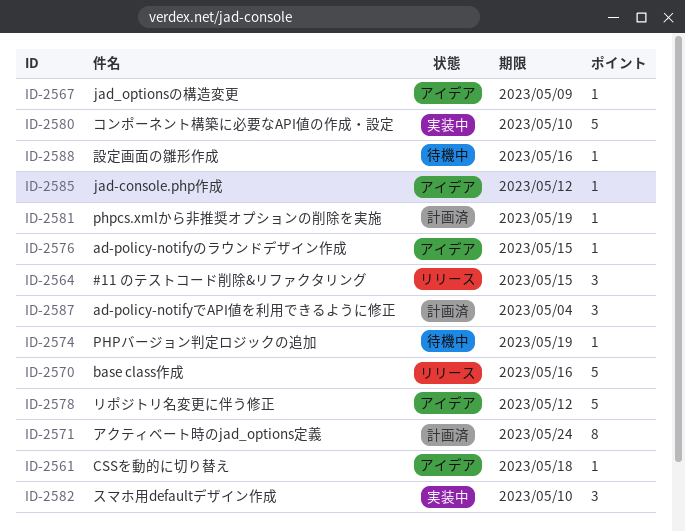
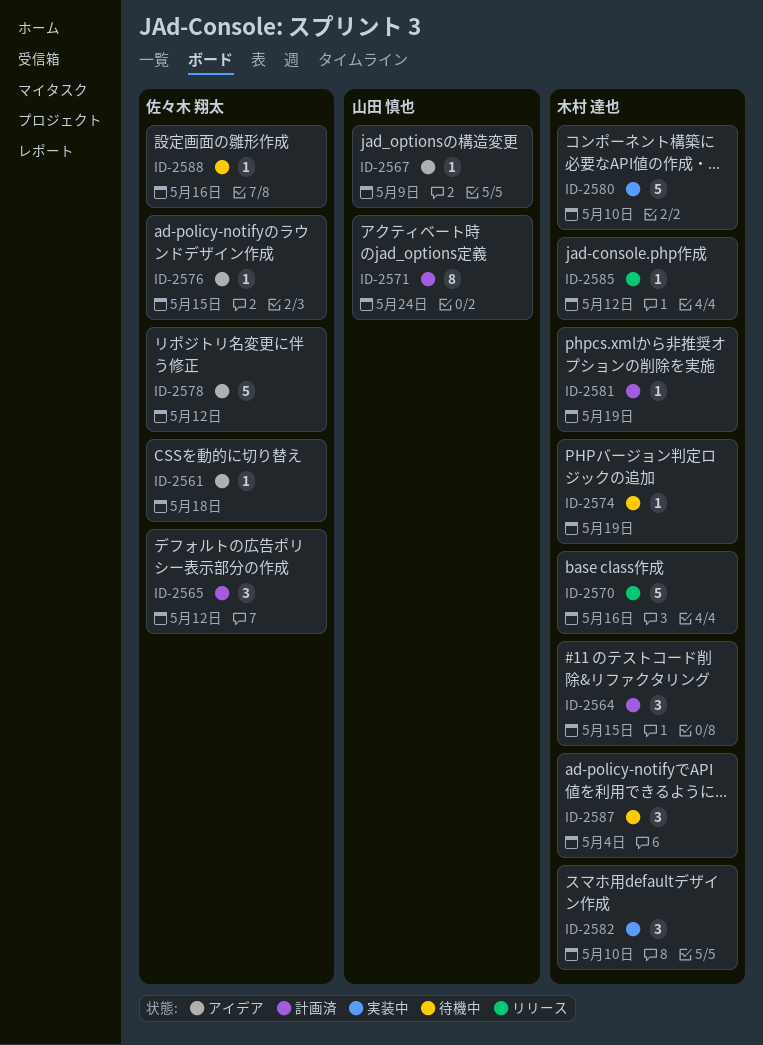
ID-2564, status: リリース -> 計画済
ID-2565: none -> present
ID-2585, status: アイデア -> リリース
ID-2587, status: 計画済 -> 待機中

